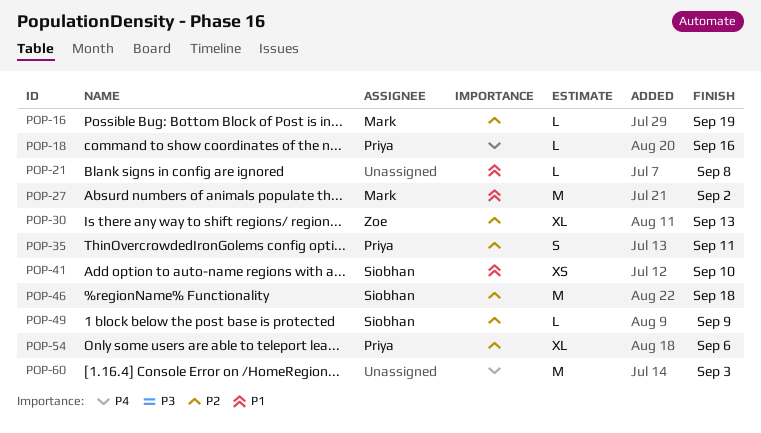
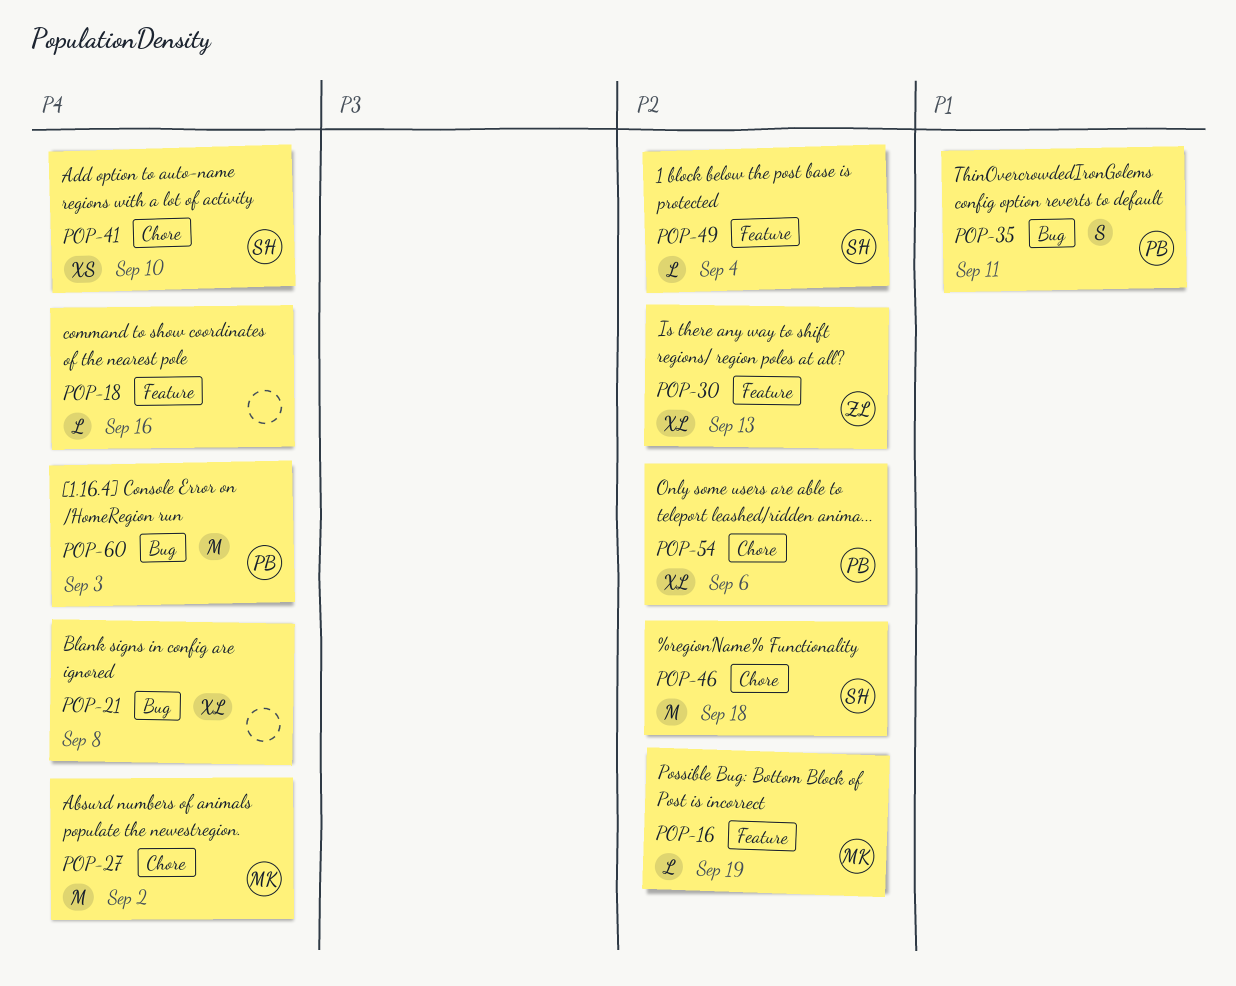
POP-18, owner: Priya -> none
POP-21, priority: P1 -> P4
POP-21, estimate: L -> XL
POP-27, priority: P1 -> P4
POP-35, priority: P2 -> P1
POP-41, priority: P1 -> P4
POP-49, due: Sep 9 -> Sep 4
POP-60, owner: none -> Priya

